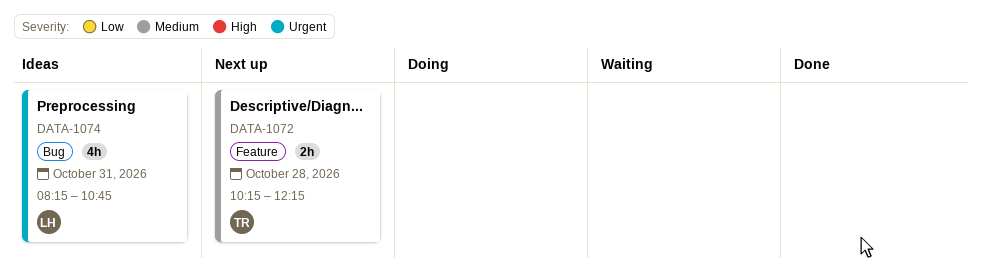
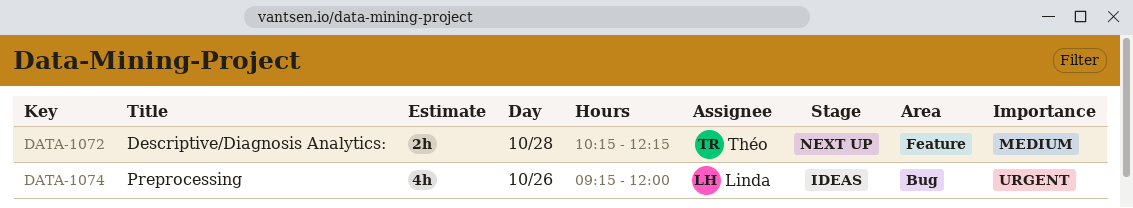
DATA-1074, day: Oct 31 -> Oct 26
DATA-1074, begins: 08:15 -> 09:15
DATA-1074, ends: 10:45 -> 12:00

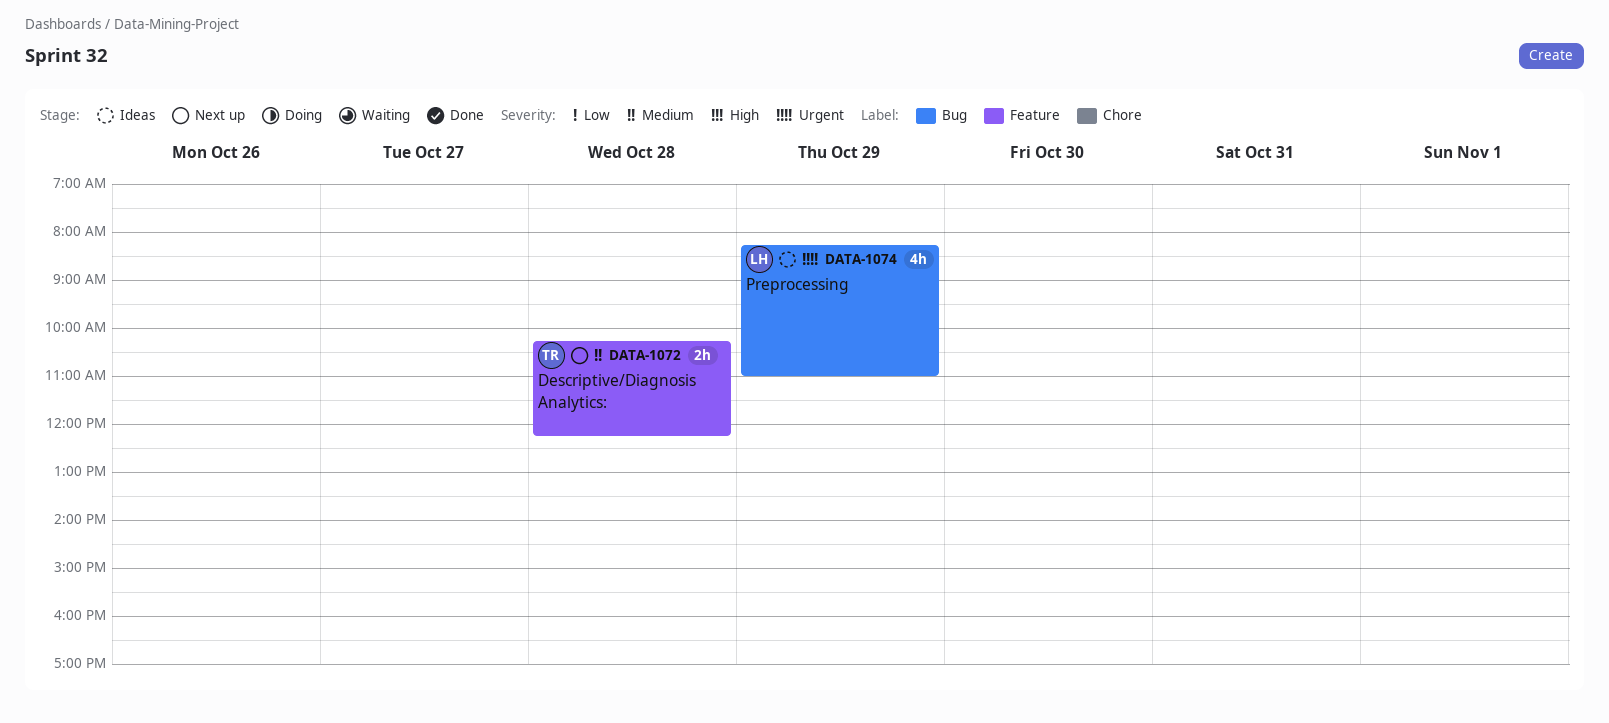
DATA-1074, day: Oct 26 -> Oct 29
DATA-1074, begins: 09:15 -> 08:15
DATA-1074, ends: 12:00 -> 11:00

